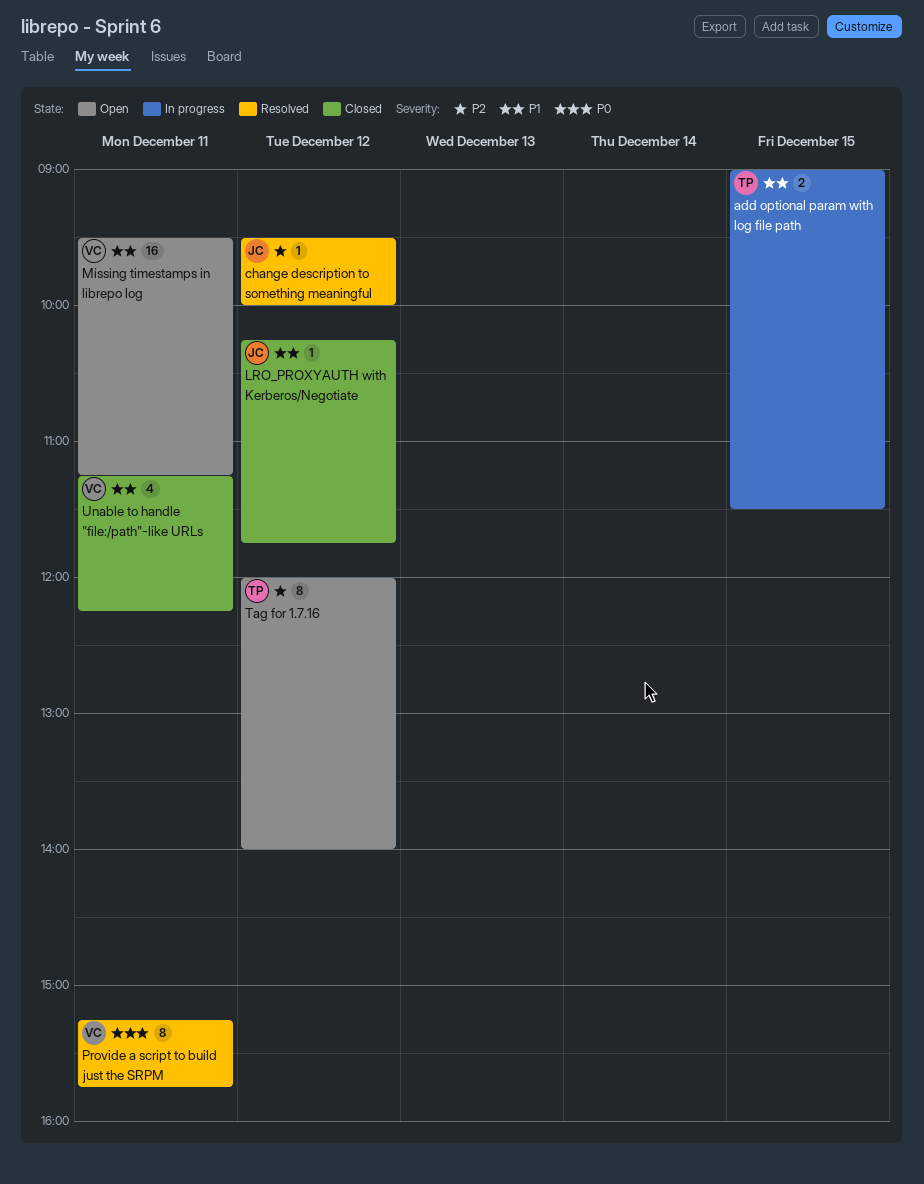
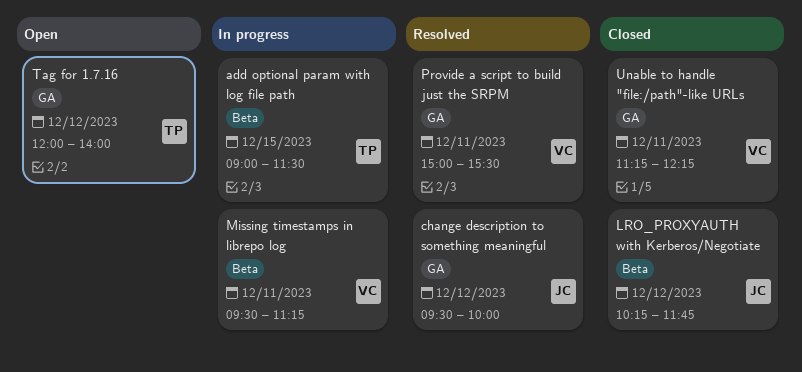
Missing timestamps in librepo log, status: Open -> In progress
Provide a script to build just the SRPM, begins: 15:15 -> 15:00
Provide a script to build just the SRPM, ends: 15:45 -> 15:30

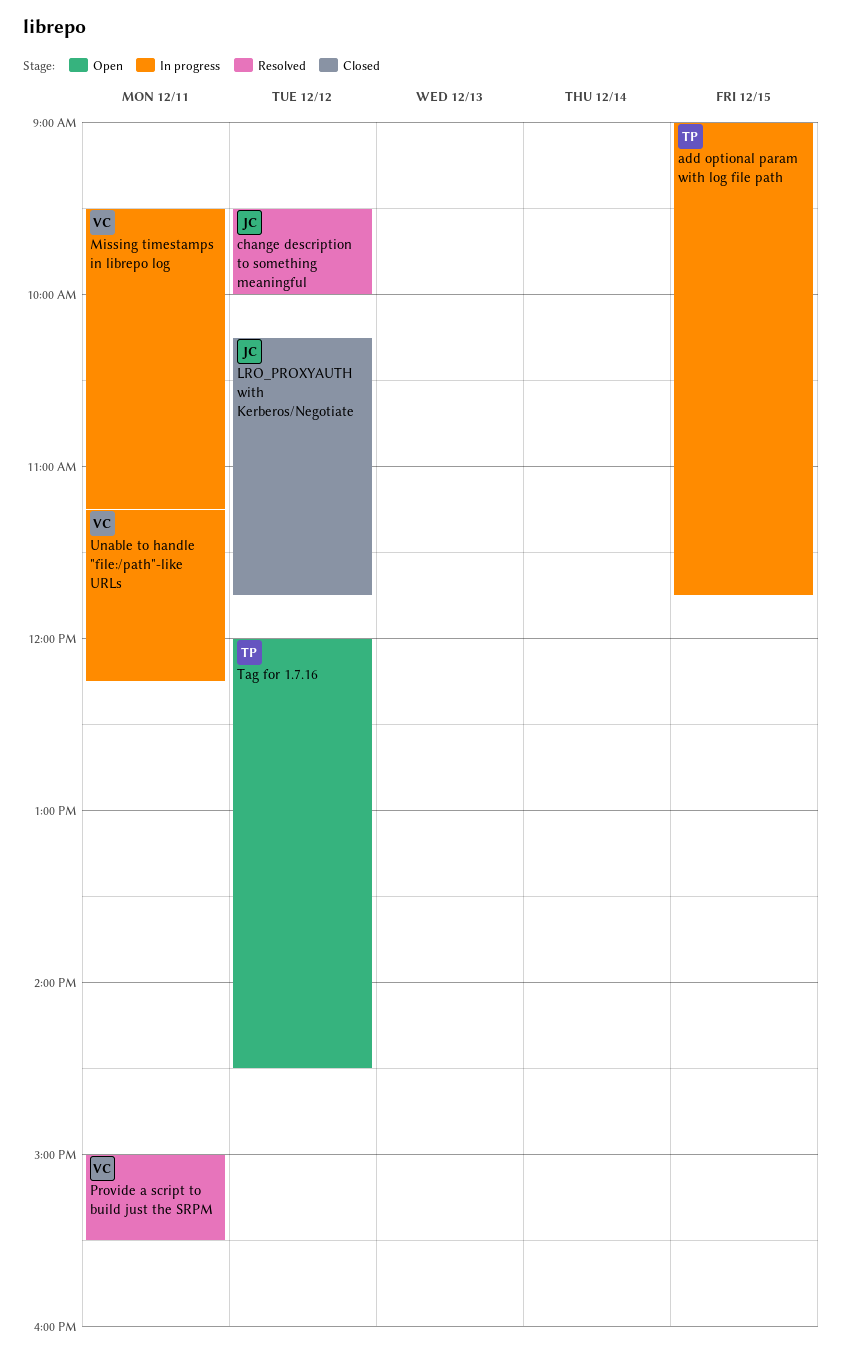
add optional param with log file path, ends: 11:30 -> 11:45
Tag for 1.7.16, ends: 14:00 -> 14:30
Unable to handle "file:/path"-like URLs, status: Closed -> In progress

